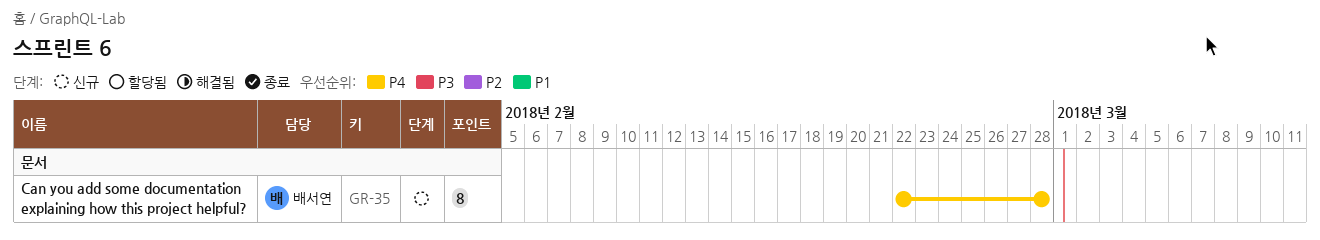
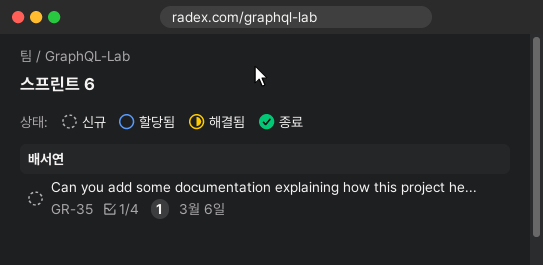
GR-35, estimate: 8 -> 1
GR-35, due: Feb 28 -> Mar 6

